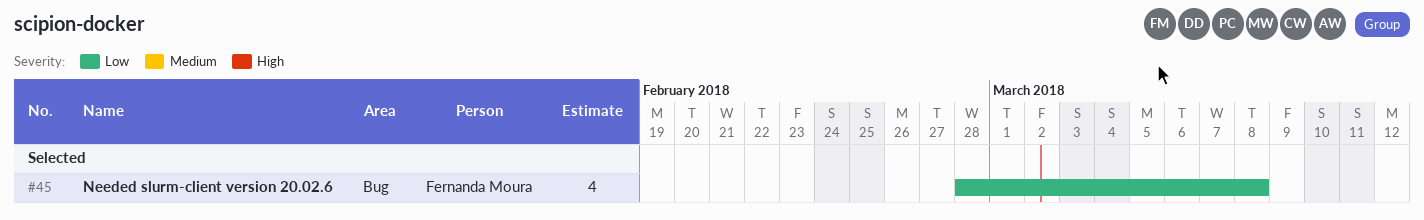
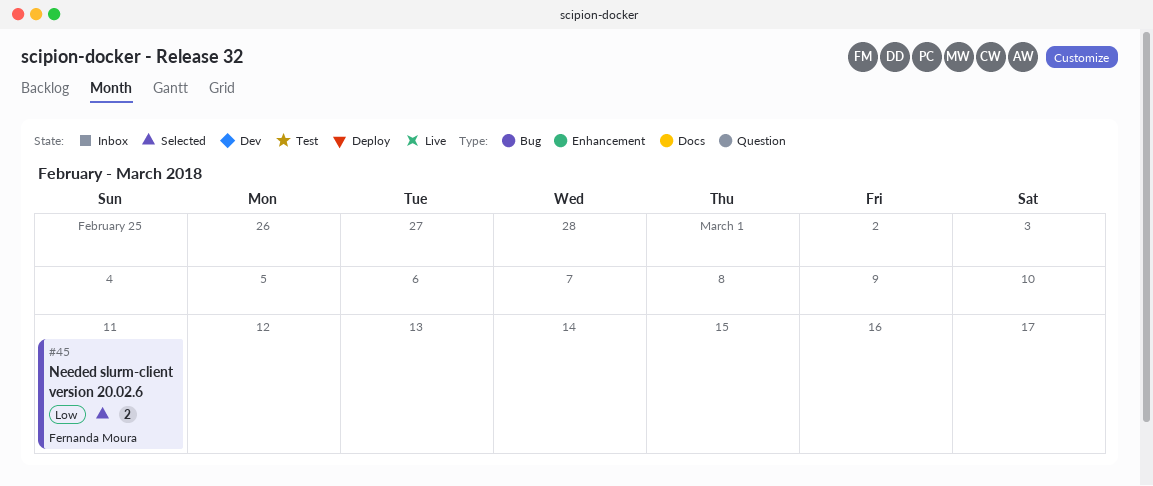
#45, estimate: 4 -> 2
#45, due: Mar 8 -> Mar 11

